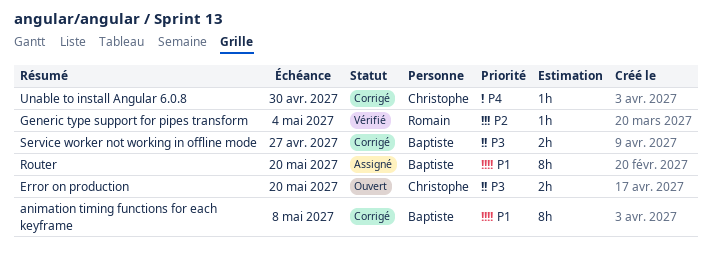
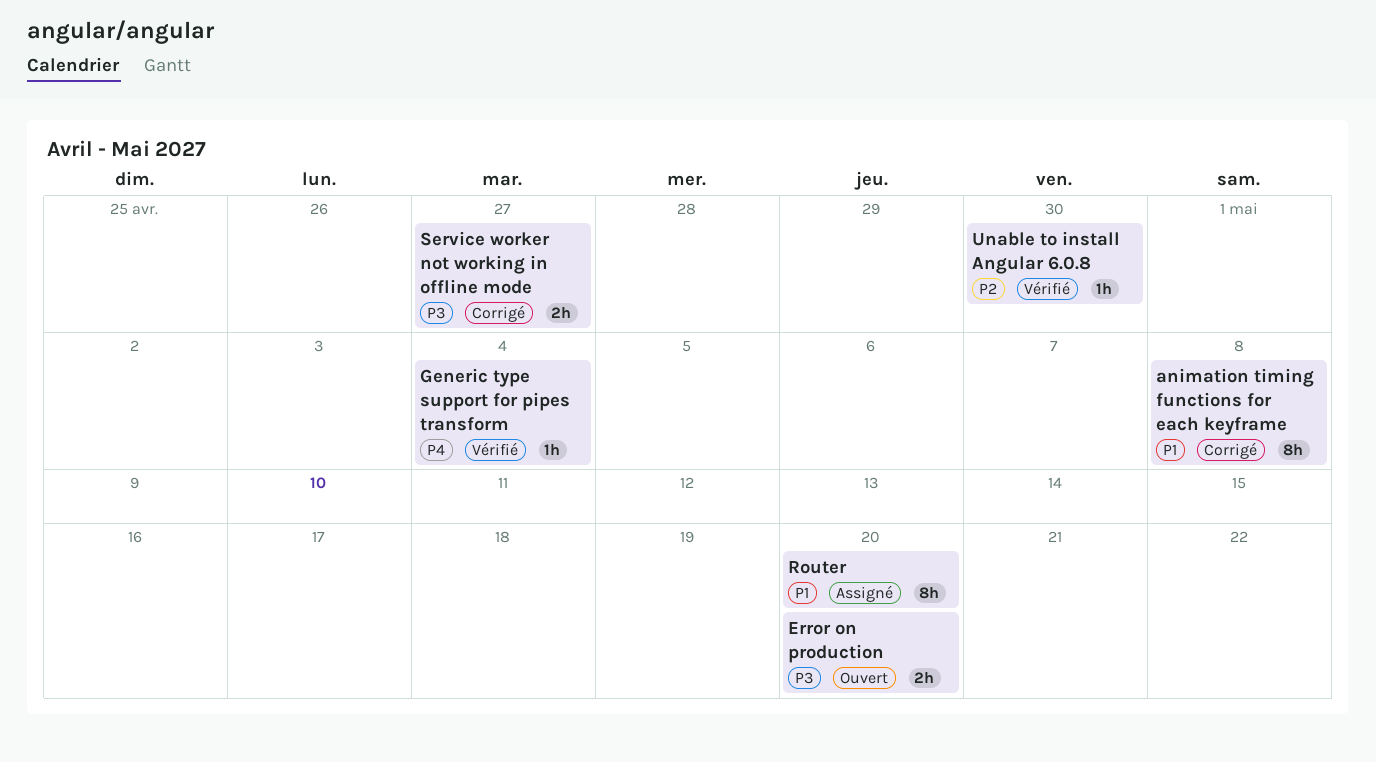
Generic type support for pipes transform, priority: P2 -> P4
Unable to install Angular 6.0.8, status: Corrigé -> Vérifié
Unable to install Angular 6.0.8, priority: P4 -> P2

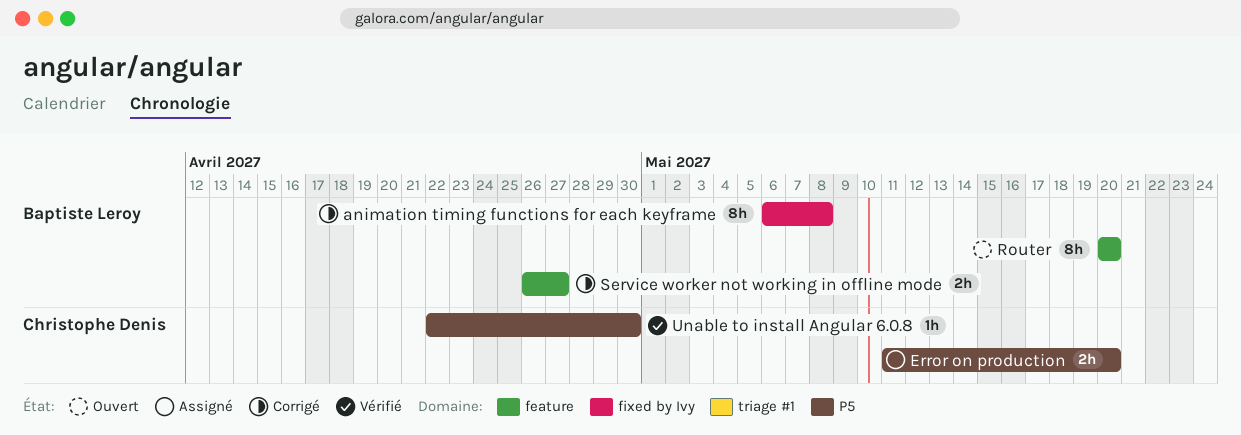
Error on production, status: Ouvert -> Assigné
Generic type support for pipes transform: present -> none
Router, status: Assigné -> Ouvert

